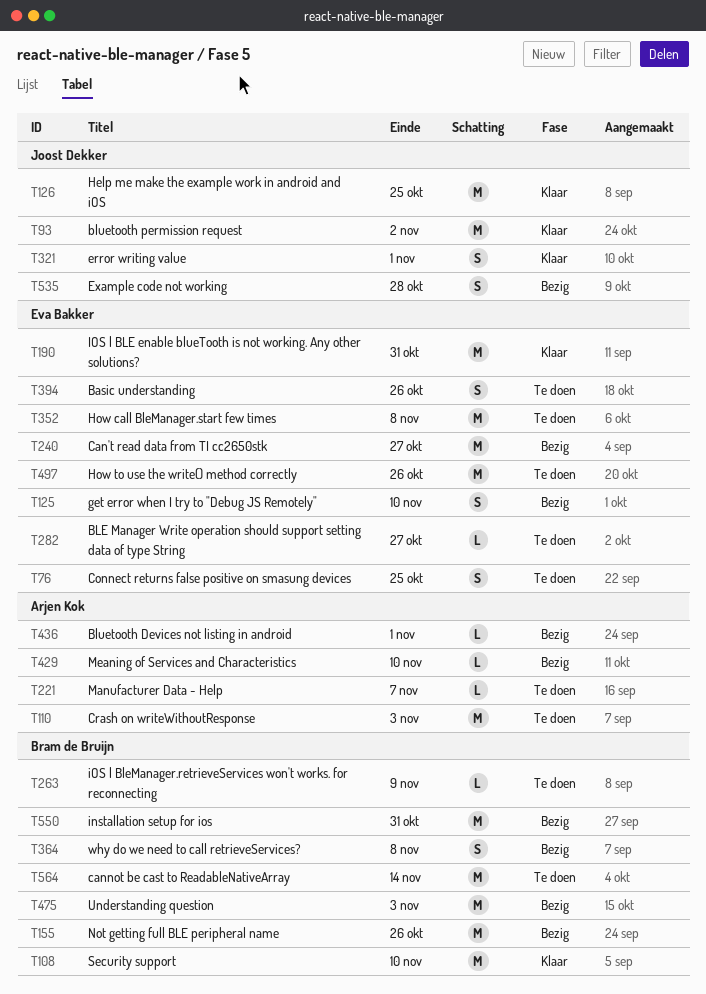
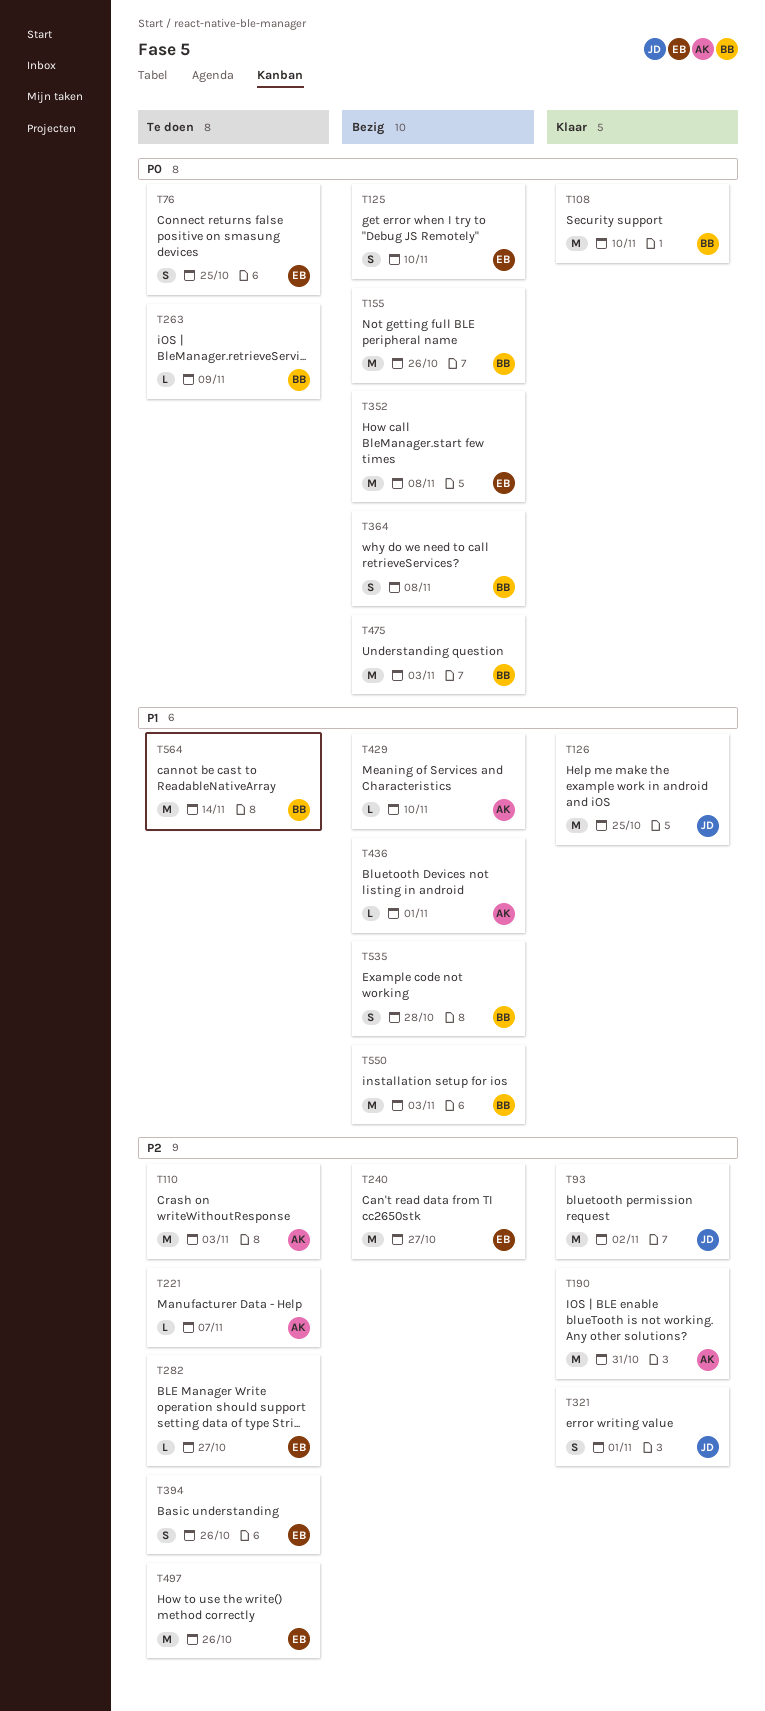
T190, owner: Eva Bakker -> Arjen Kok
T352, status: Te doen -> Bezig
T535, owner: Joost Dekker -> Bram de Bruijn
T550, due: Oct 31 -> Nov 3

